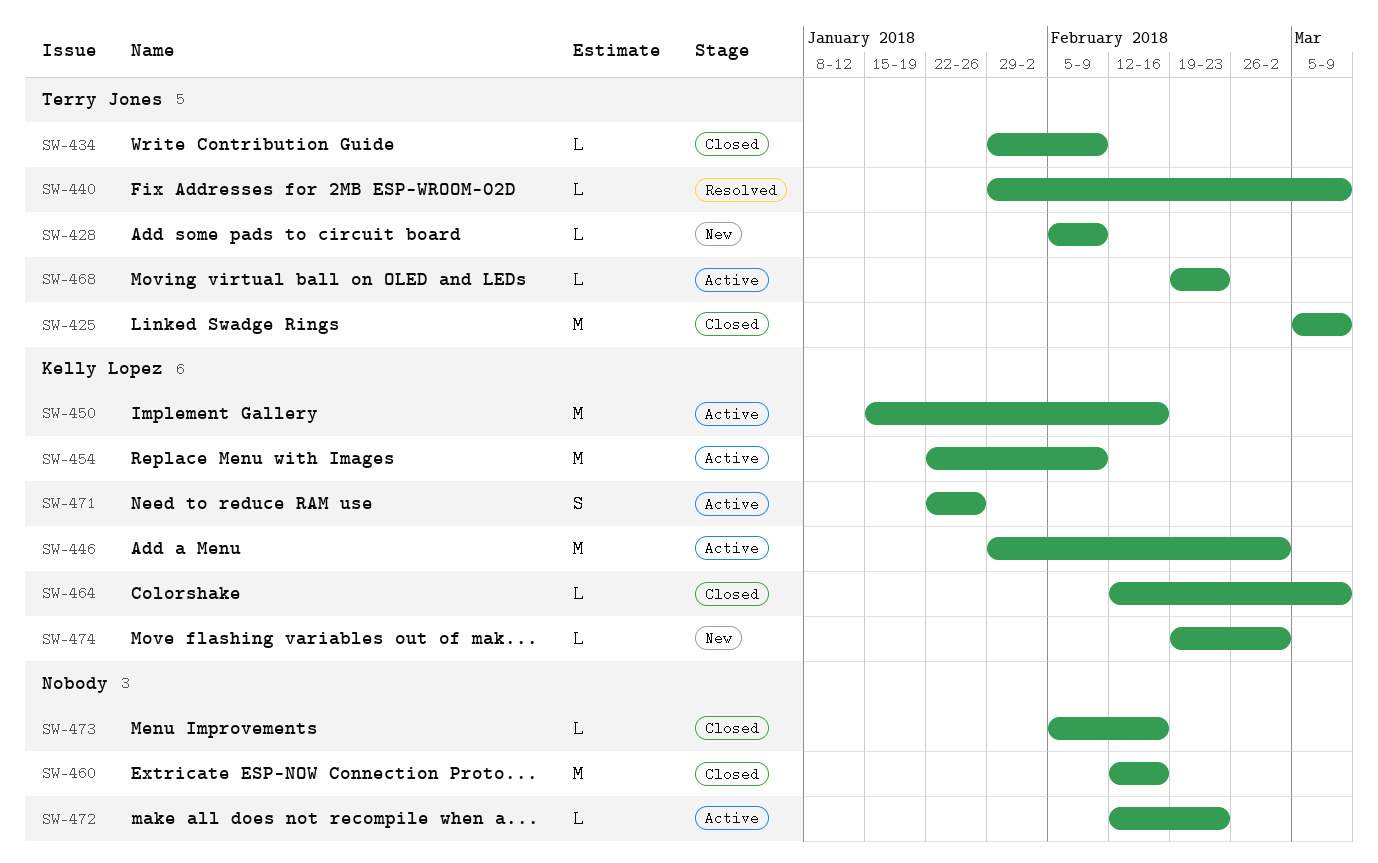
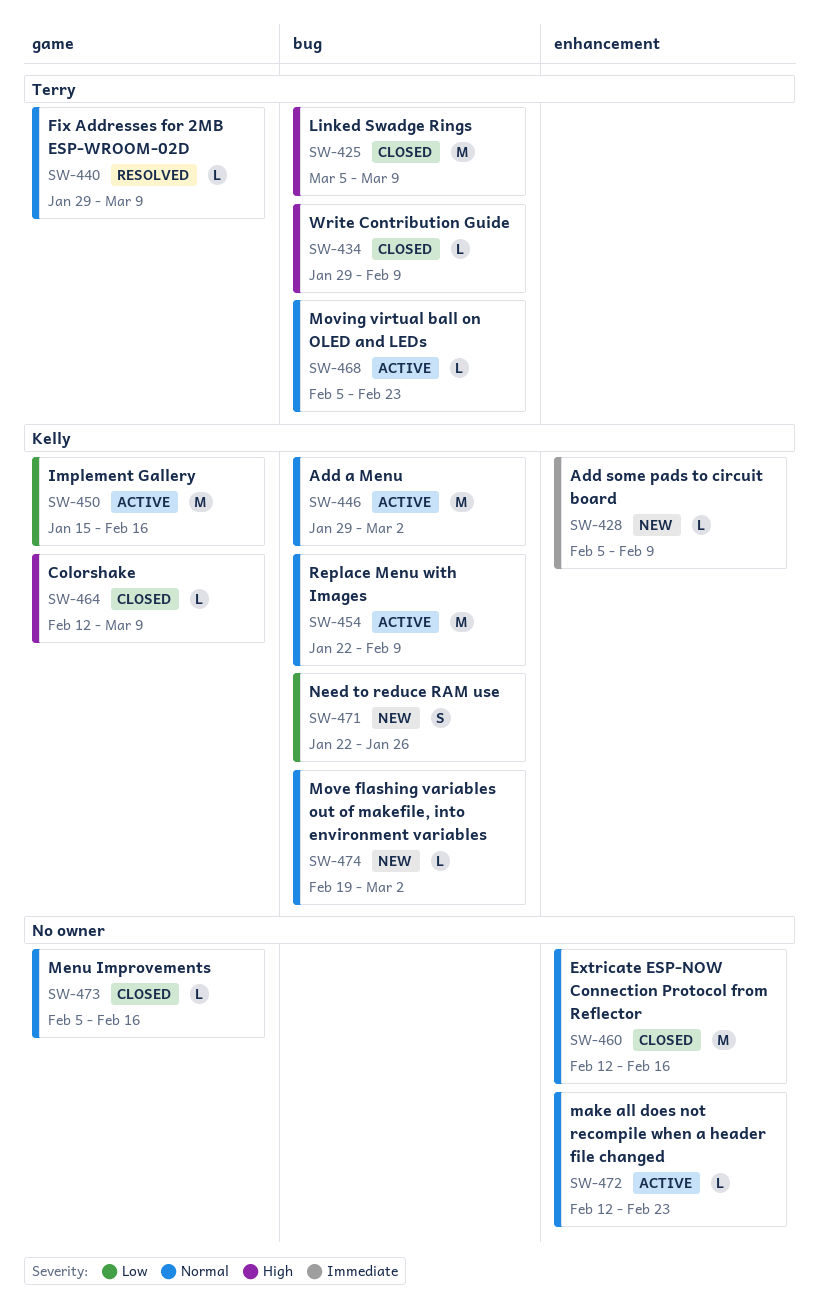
SW-428, owner: Terry Jones -> Kelly Lopez
SW-468, start: Feb 19 -> Feb 5
SW-471, status: Active -> New

